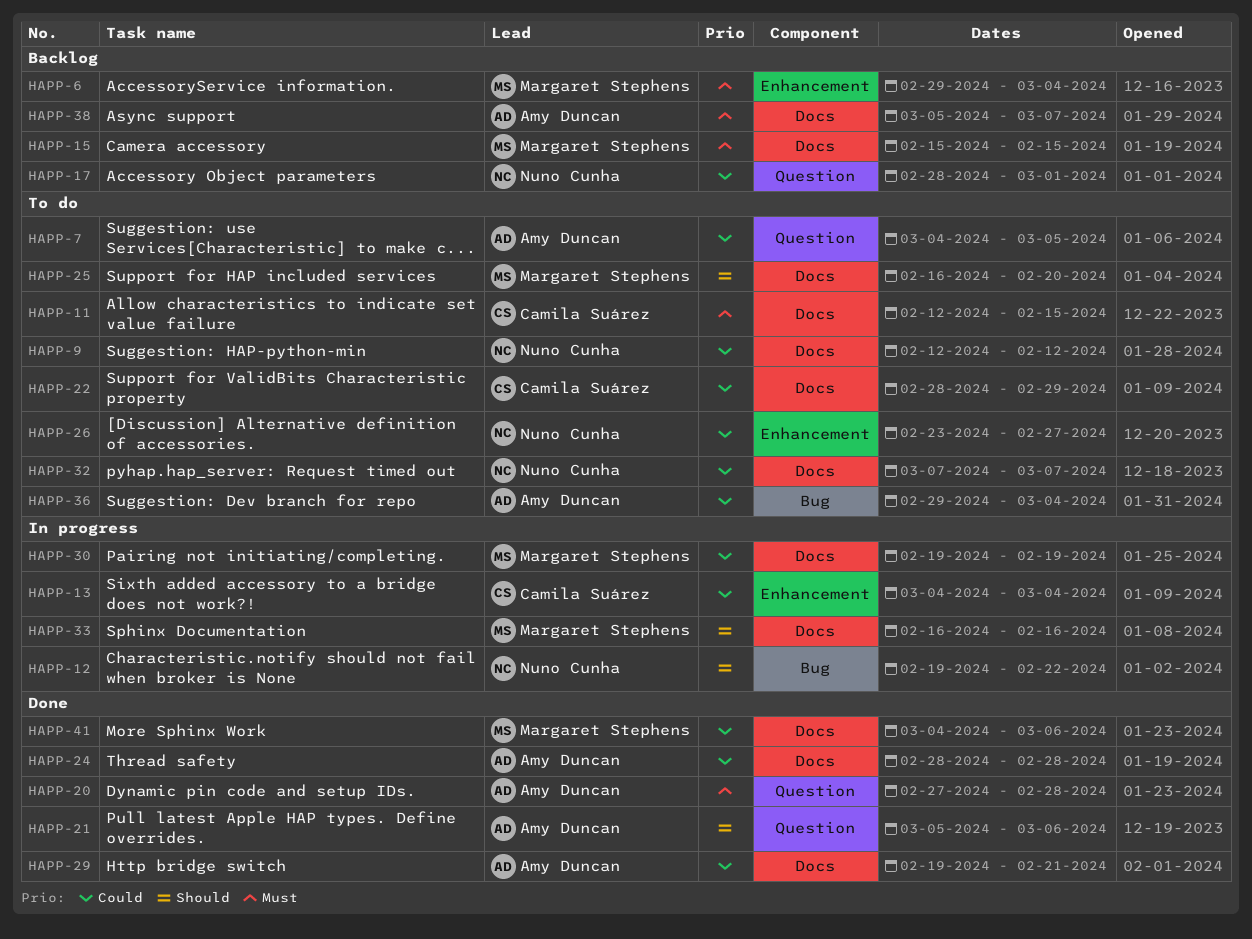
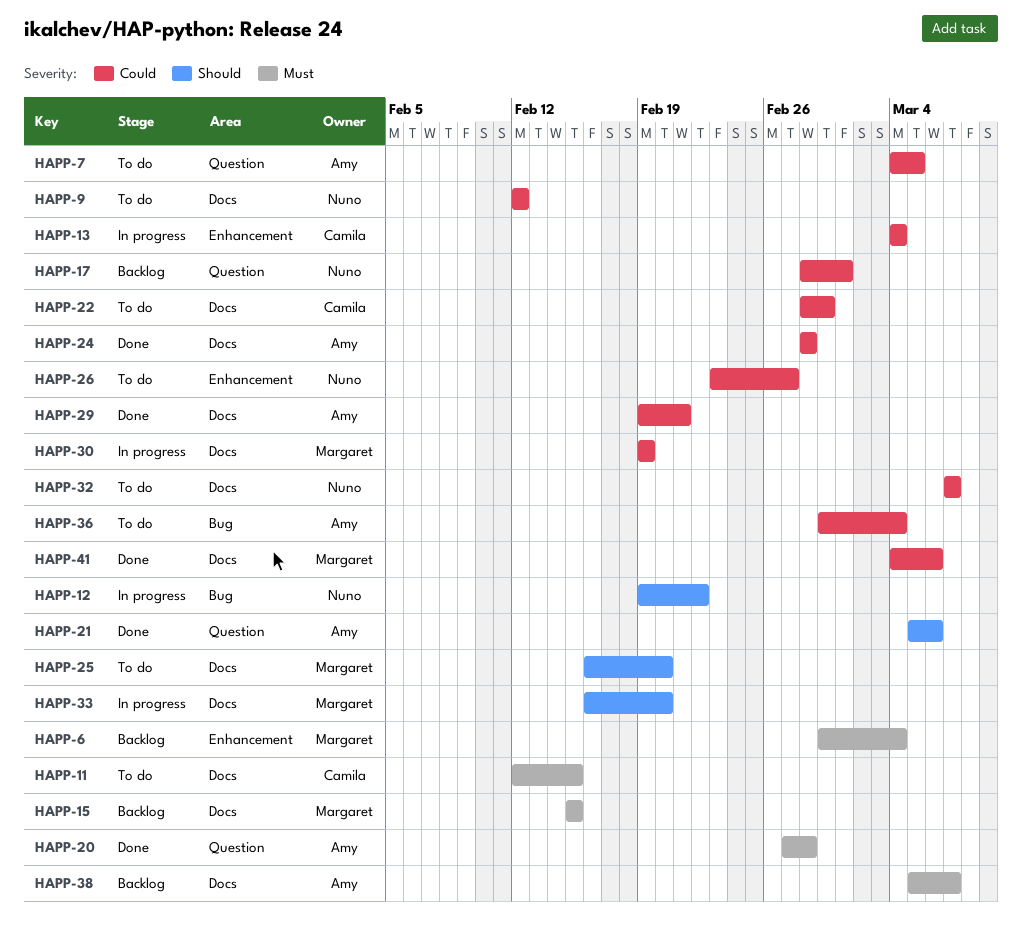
HAPP-33, due: Feb 16 -> Feb 20

